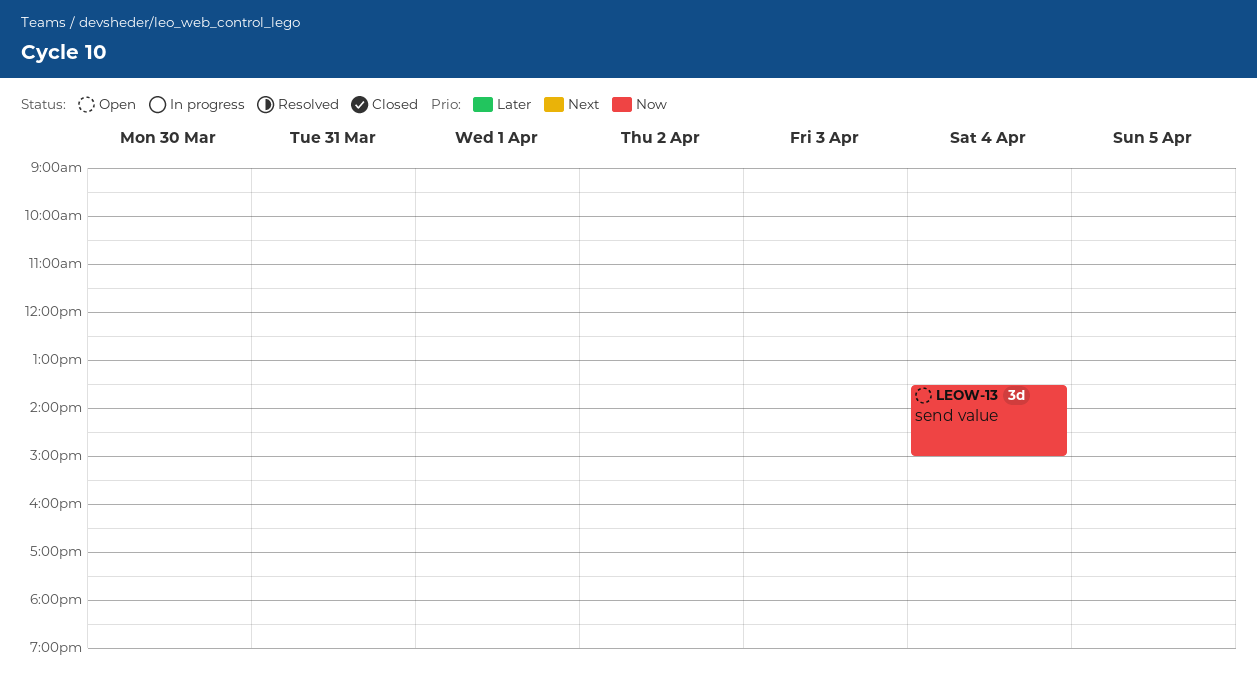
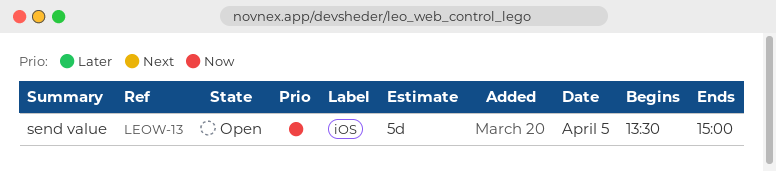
LEOW-13, estimate: 3d -> 5d
LEOW-13, day: Apr 4 -> Apr 5

